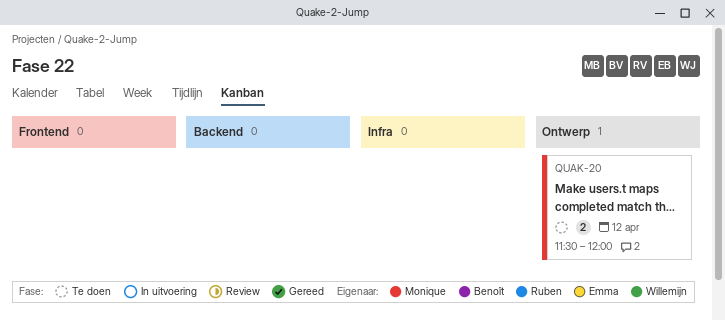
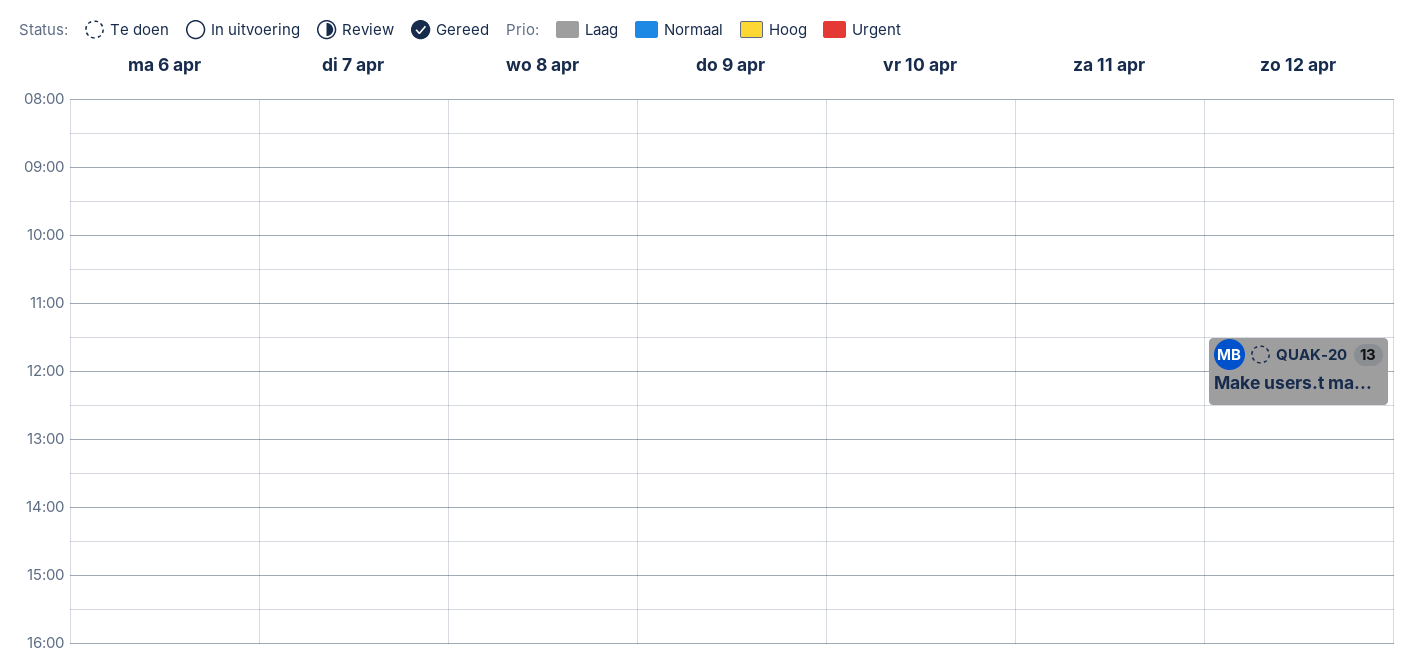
QUAK-20, estimate: 2 -> 13
QUAK-20, ends: 12:00 -> 12:30

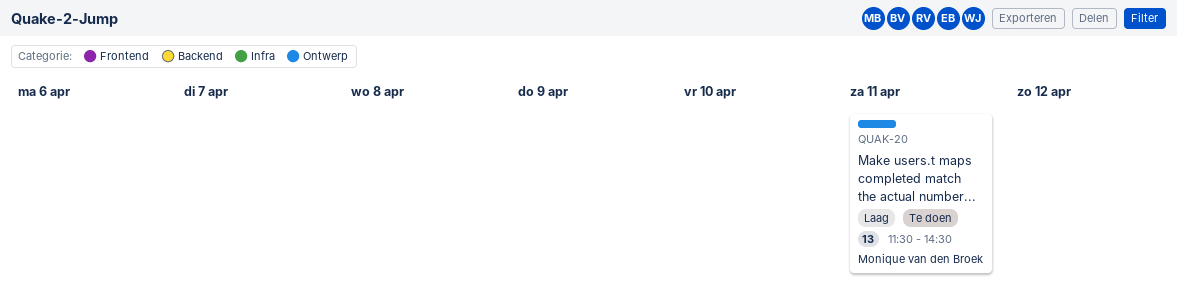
QUAK-20, day: Apr 12 -> Apr 11
QUAK-20, ends: 12:30 -> 14:30

